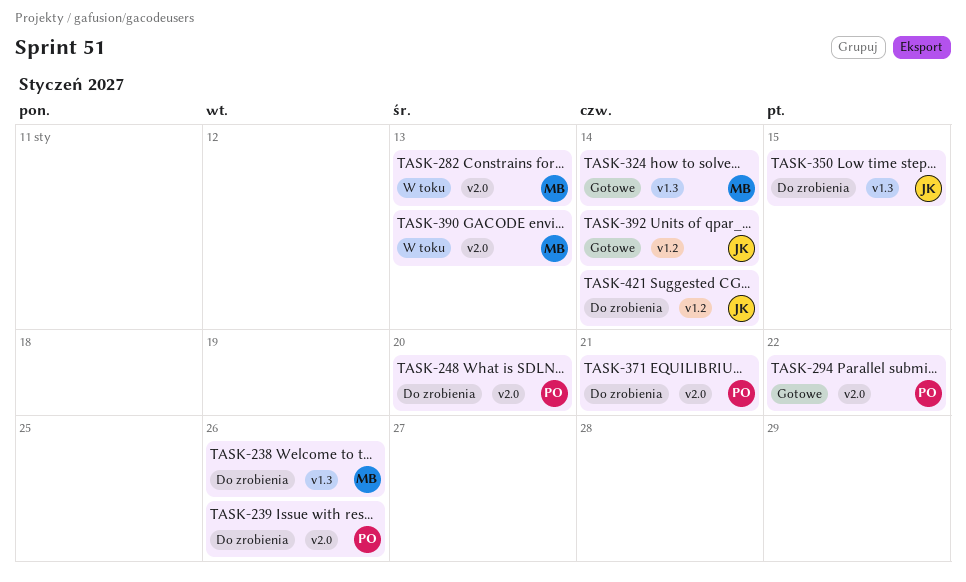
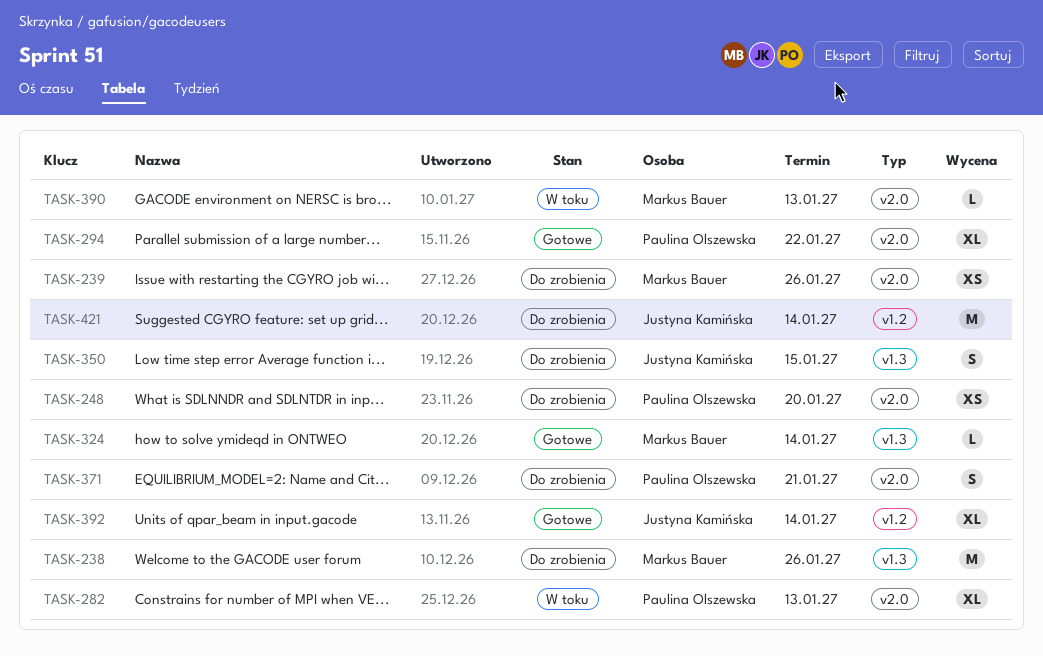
TASK-239, owner: Paulina Olszewska -> Markus Bauer
TASK-282, owner: Markus Bauer -> Paulina Olszewska

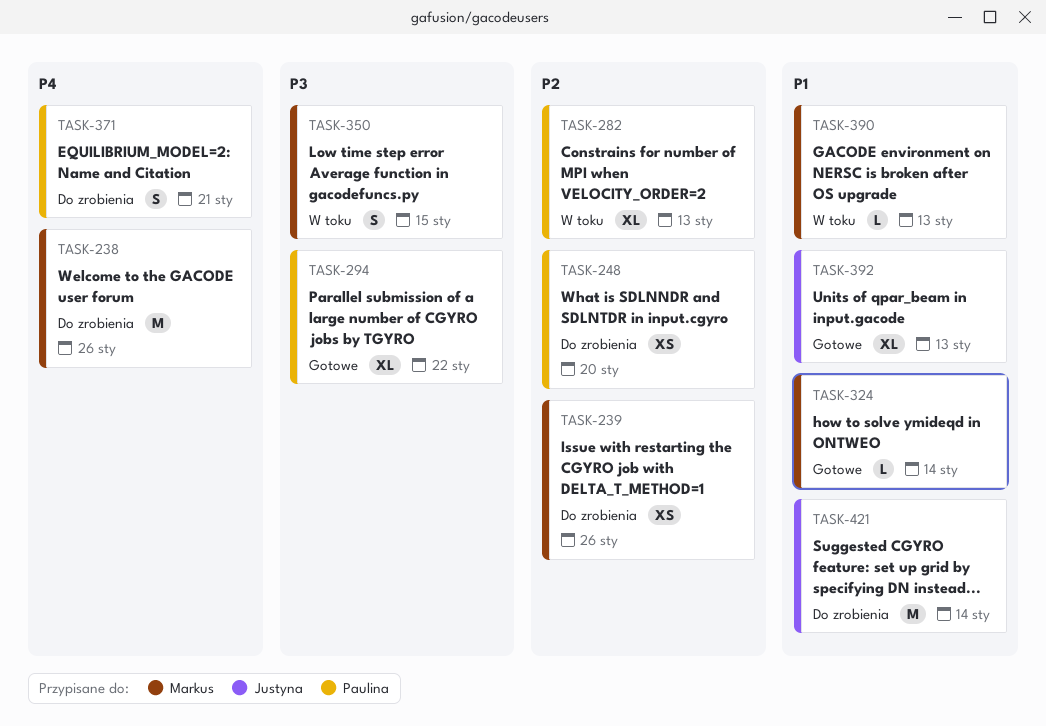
TASK-350, status: Do zrobienia -> W toku
TASK-350, owner: Justyna Kamińska -> Markus Bauer
TASK-392, due: Jan 14 -> Jan 13

